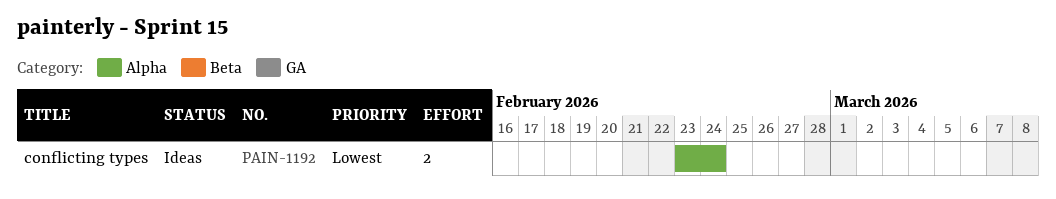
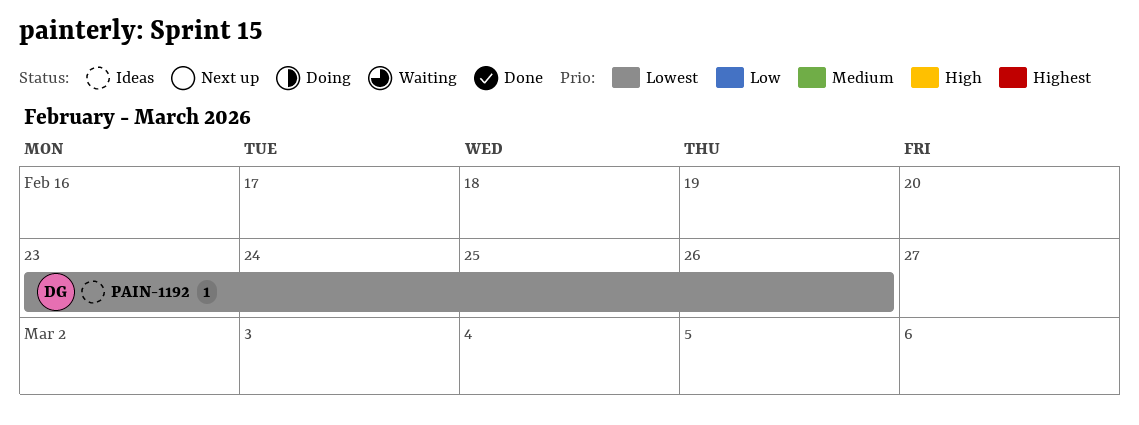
PAIN-1192, estimate: 2 -> 1
PAIN-1192, due: Feb 24 -> Feb 26

